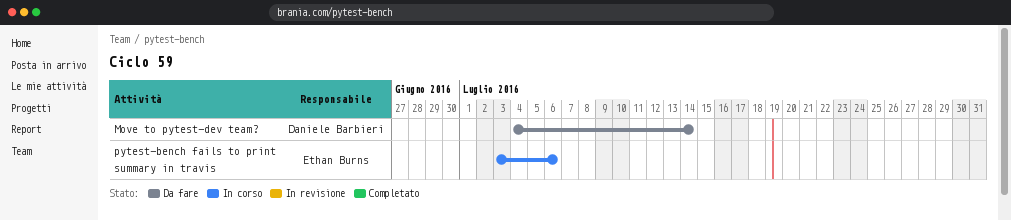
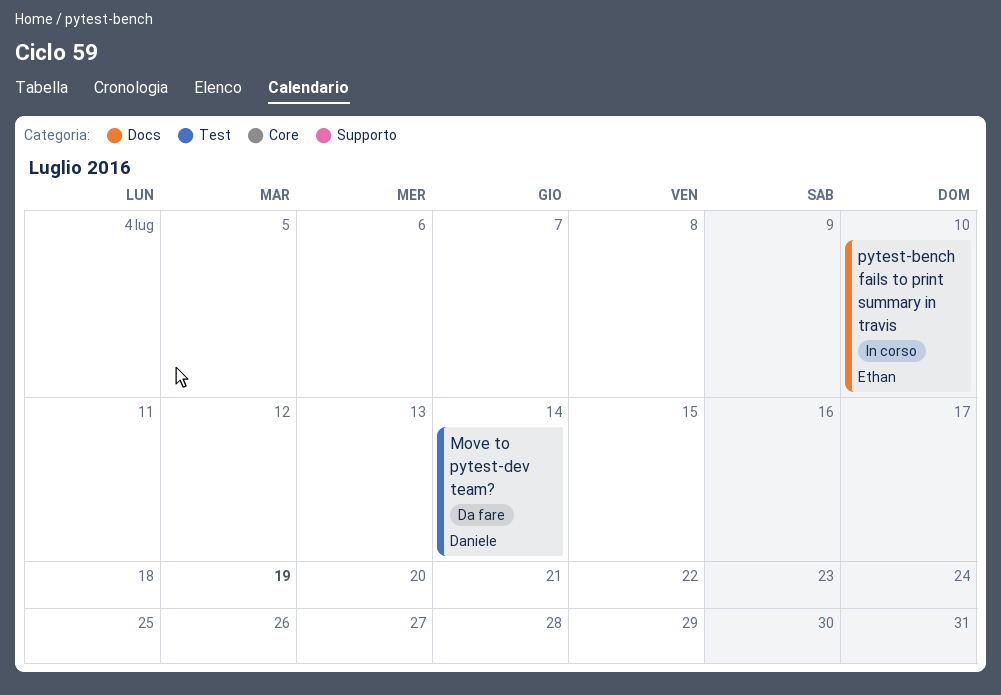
pytest-bench fails to print summary in travis, due: Jul 6 -> Jul 10

